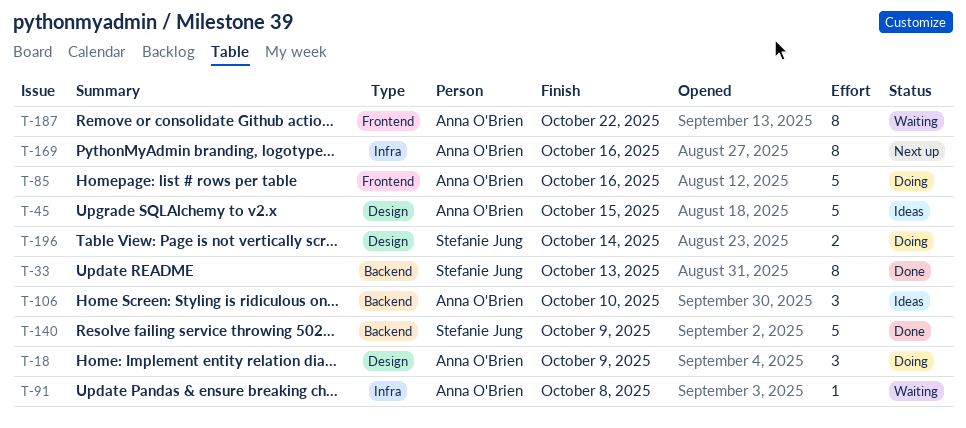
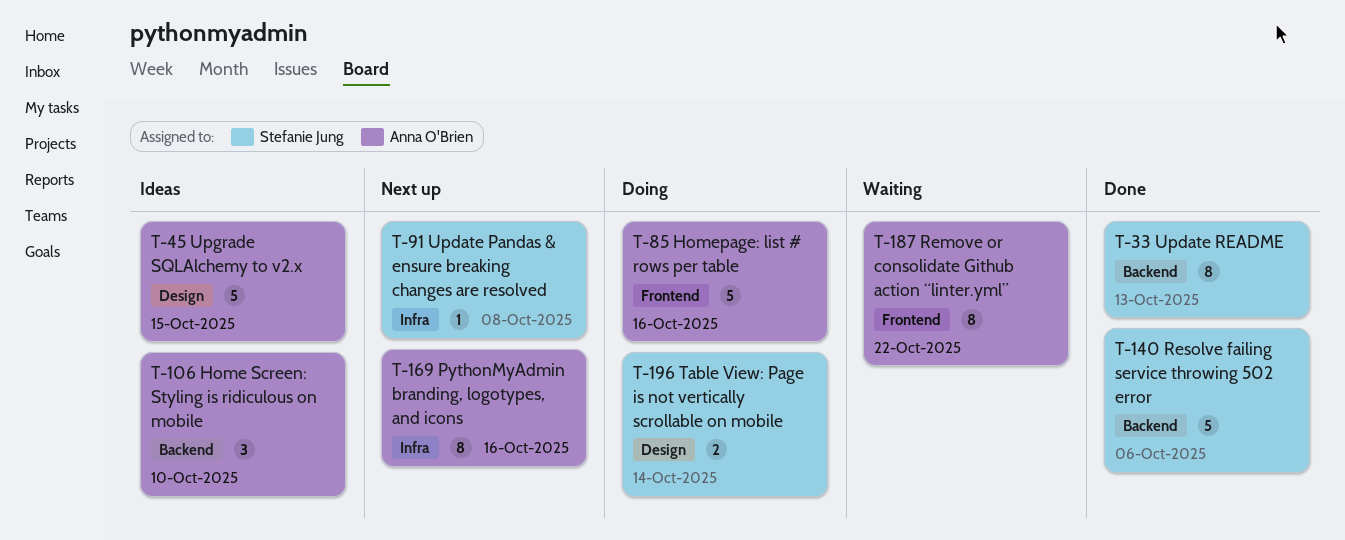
T-18: present -> none
T-91, status: Waiting -> Next up
T-91, owner: Anna O'Brien -> Stefanie Jung
T-140, due: Oct 9 -> Oct 6

